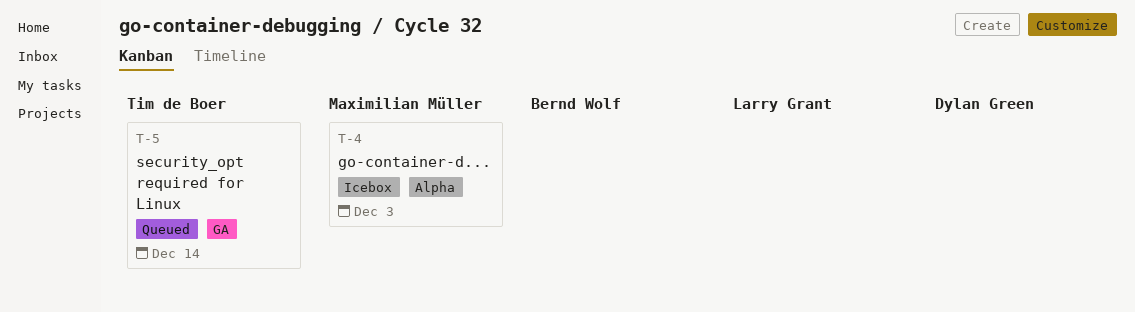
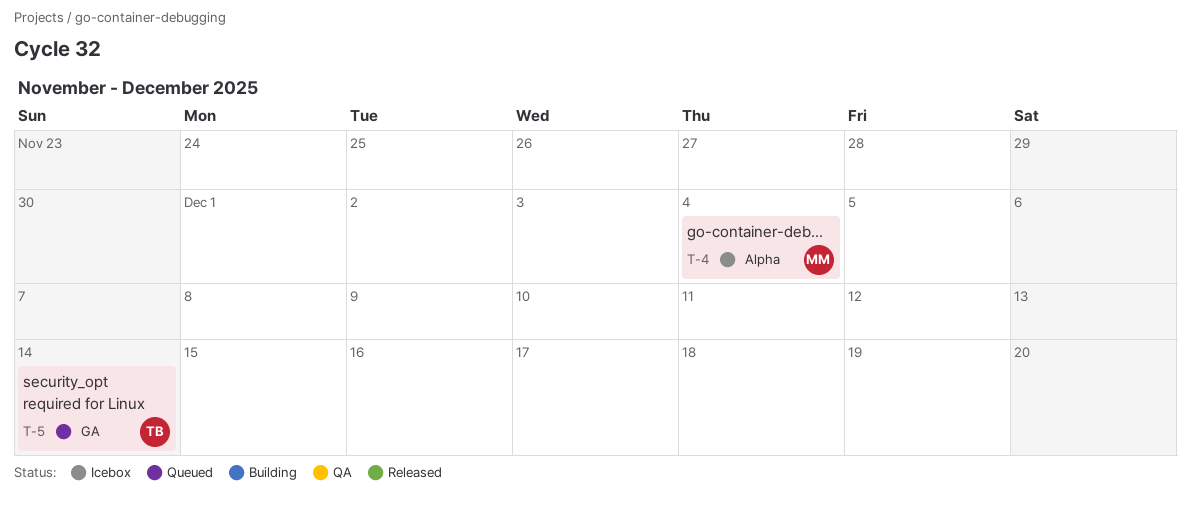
T-4, due: Dec 3 -> Dec 4

